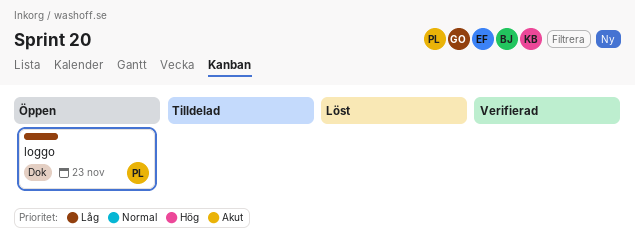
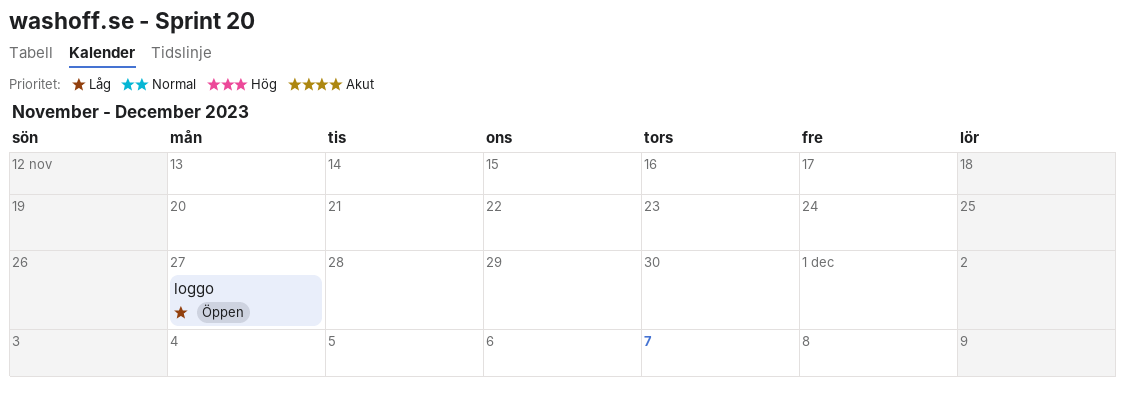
loggo, due: Nov 23 -> Nov 27

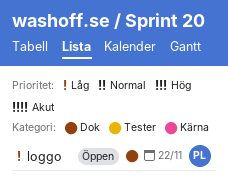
loggo, due: Nov 27 -> Nov 22

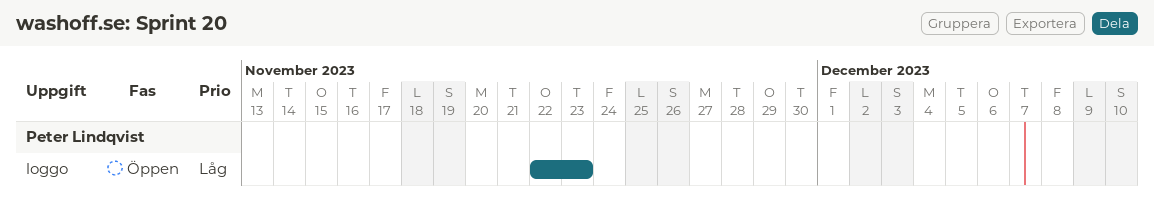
loggo, due: Nov 22 -> Nov 23

